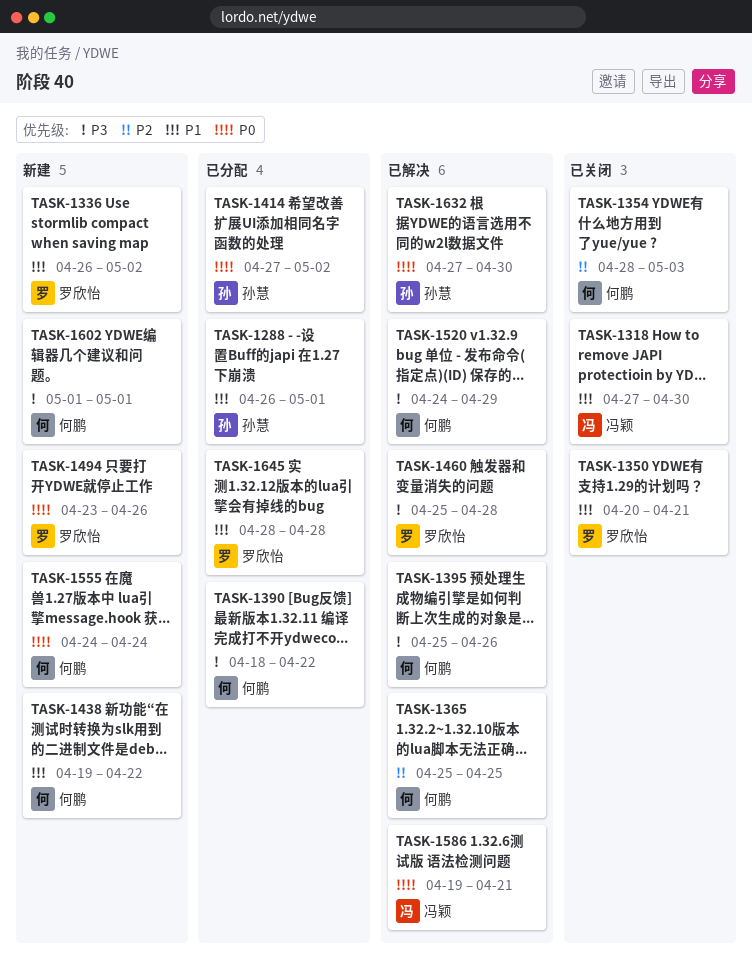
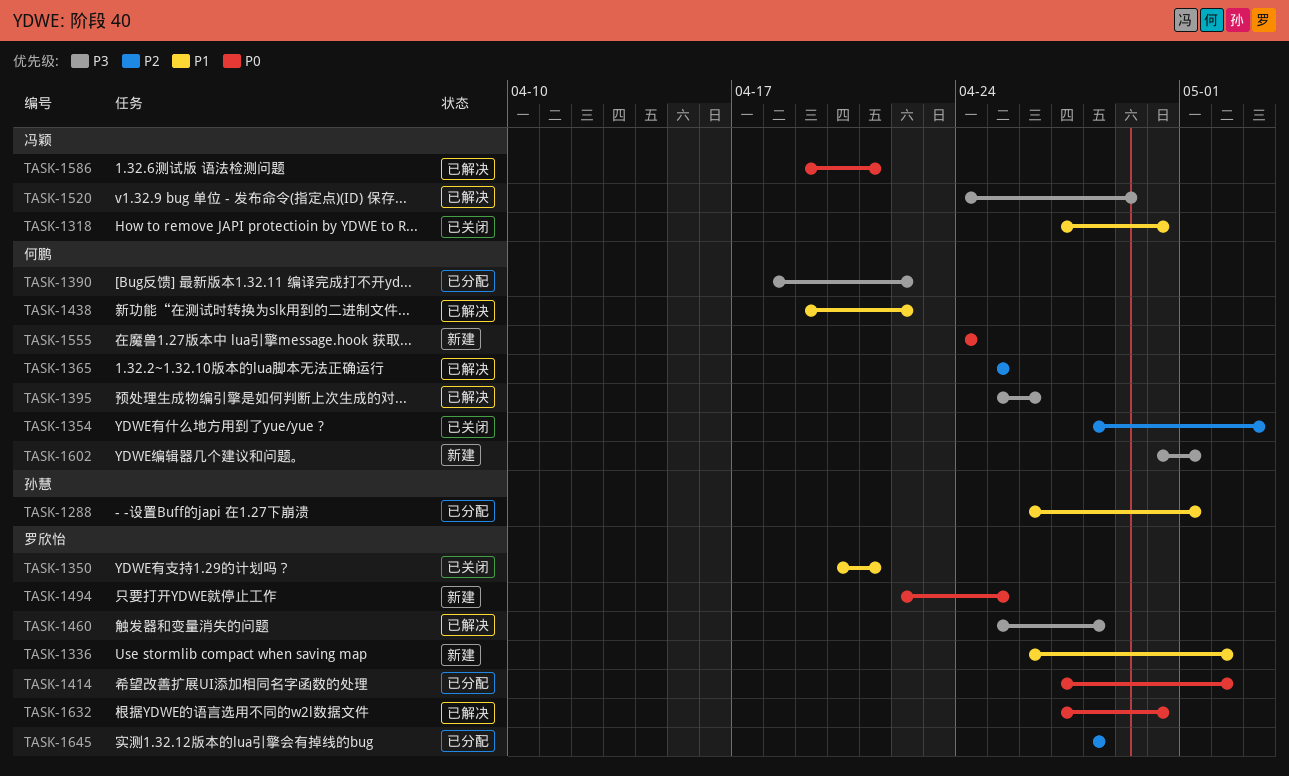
TASK-1414, owner: 孙慧 -> 罗欣怡
TASK-1438, status: 新建 -> 已解决
TASK-1494, start: Apr 23 -> Apr 22
TASK-1494, due: Apr 26 -> Apr 25
TASK-1520, owner: 何鹏 -> 冯颖
TASK-1602, start: May 1 -> Apr 30
TASK-1632, owner: 孙慧 -> 罗欣怡
TASK-1645, priority: P1 -> P2

